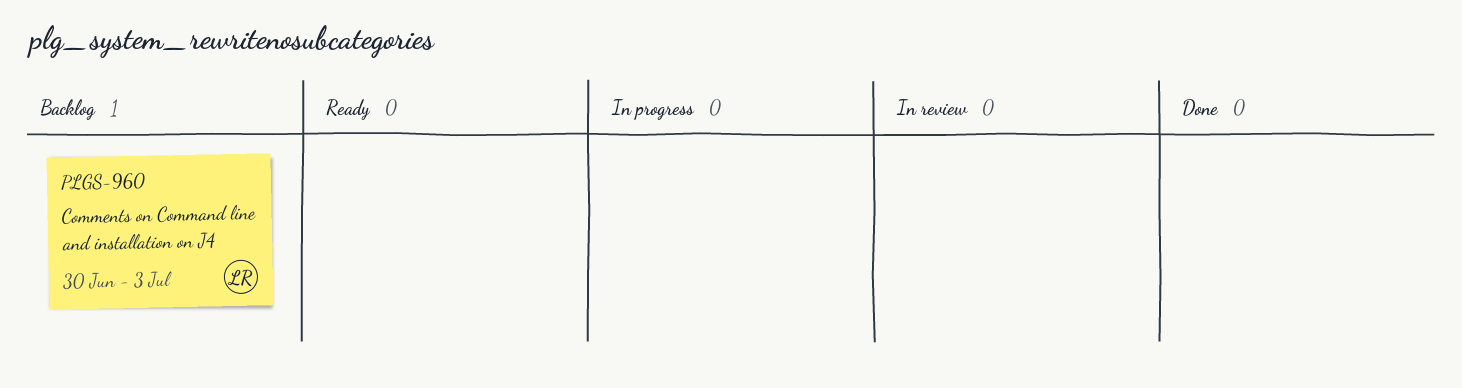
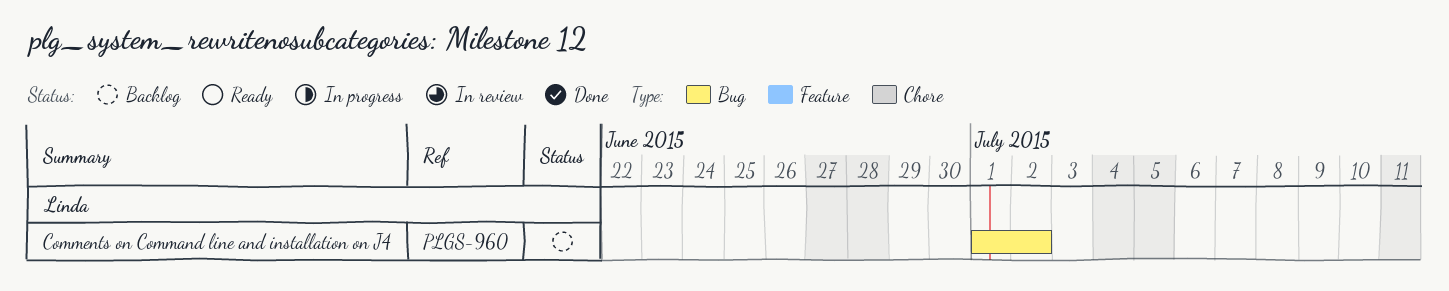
PLGS-960, start: Jun 30 -> Jul 1
PLGS-960, due: Jul 3 -> Jul 2

